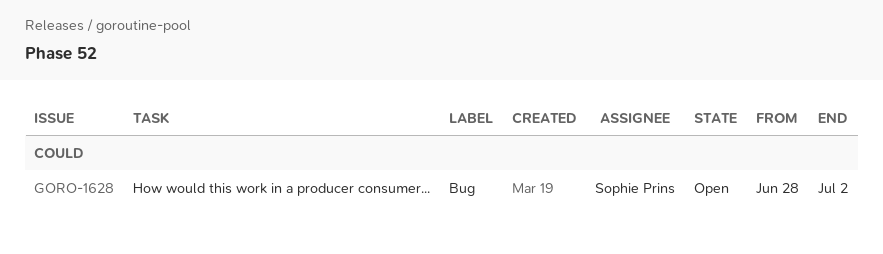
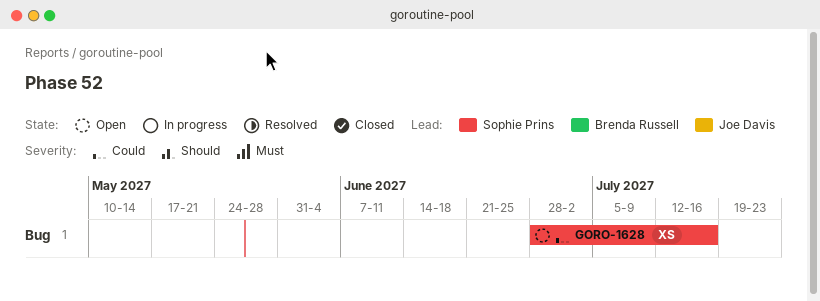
GORO-1628, due: Jul 2 -> Jul 16

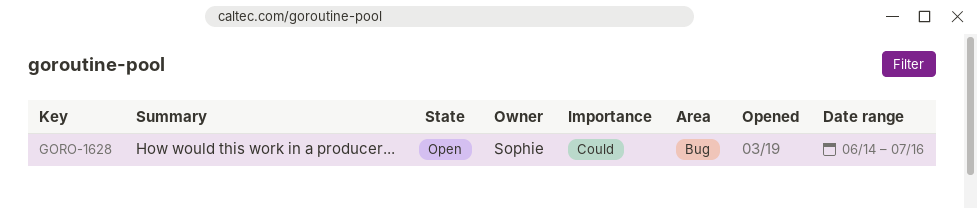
GORO-1628, start: Jun 28 -> Jun 14

